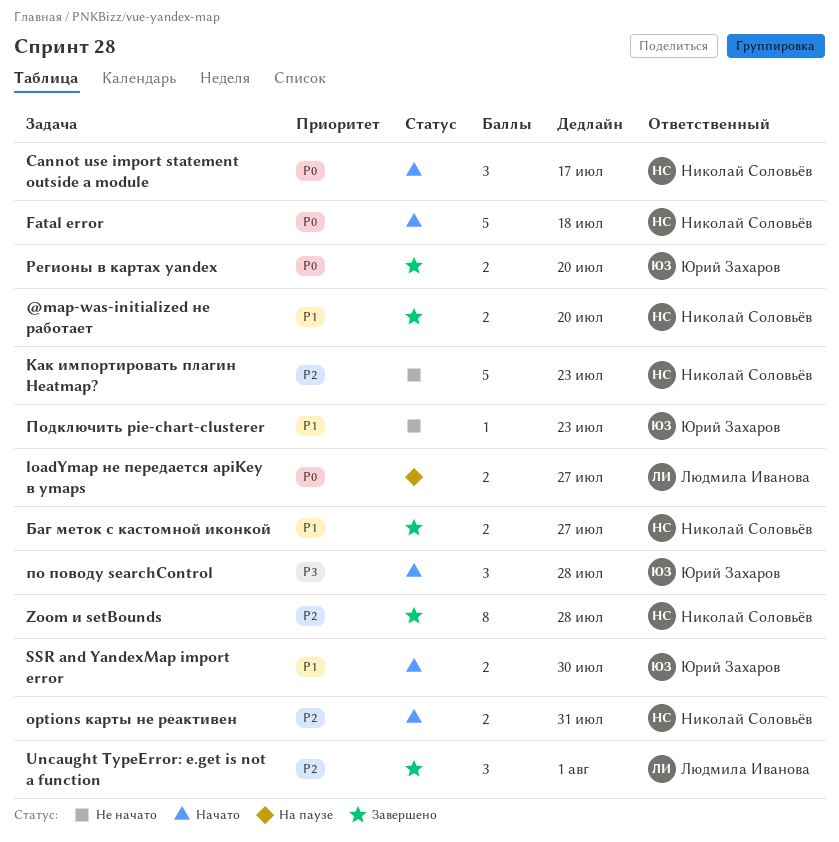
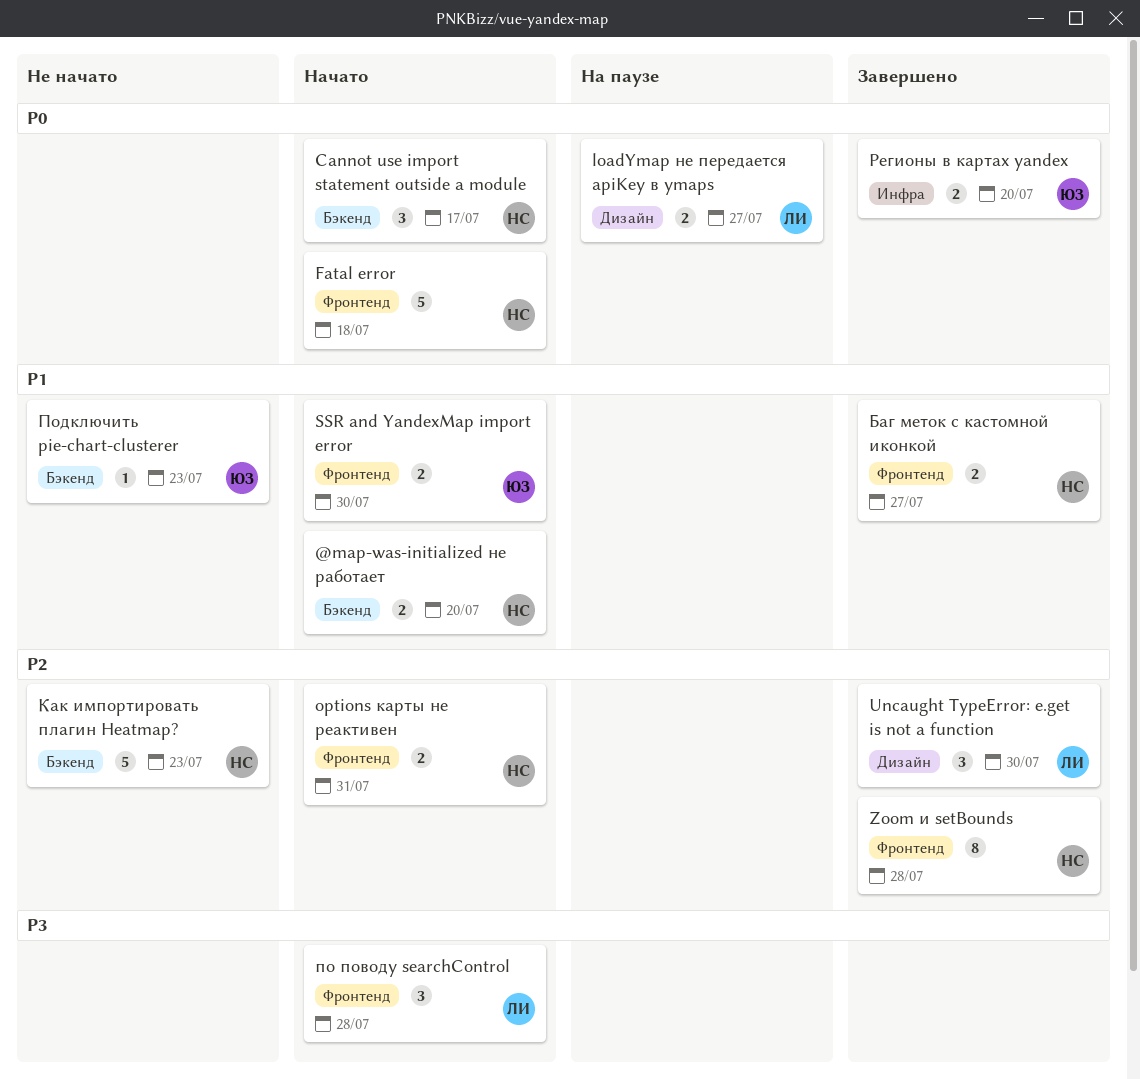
@map-was-initialized не работает, status: Завершено -> Начато
Uncaught TypeError: e.get is not a function, due: Aug 1 -> Jul 30
по поводу searchControl, owner: Юрий Захаров -> Людмила Иванова

